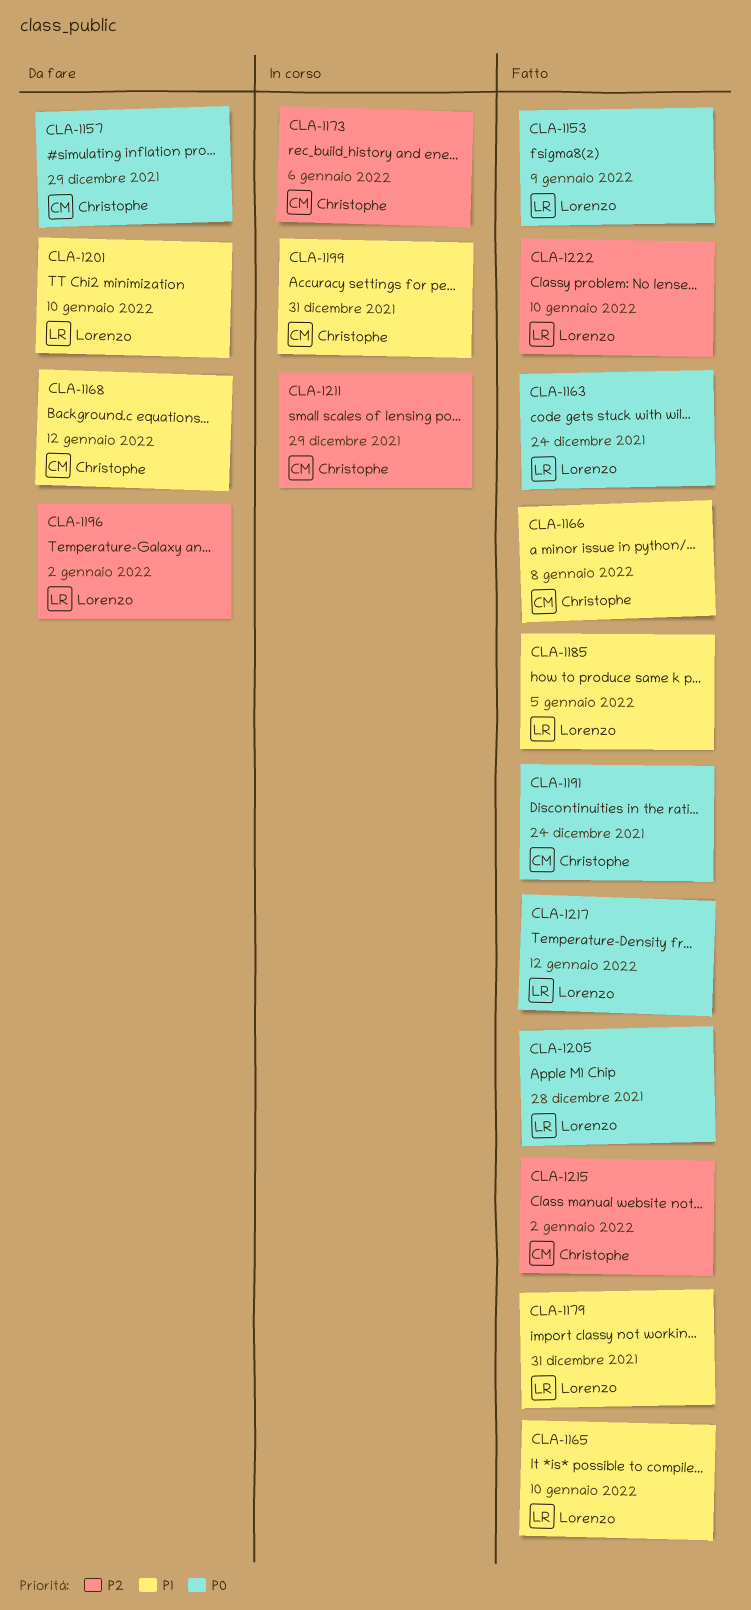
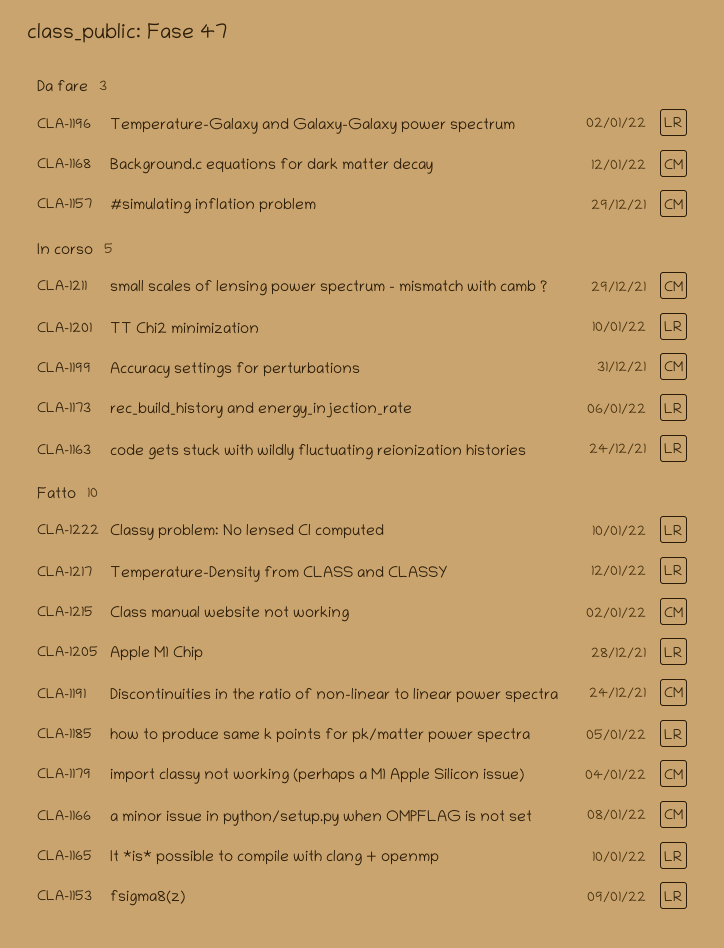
CLA-1163, status: Fatto -> In corso
CLA-1173, owner: Christophe -> Lorenzo
CLA-1179, owner: Lorenzo -> Christophe
CLA-1179, due: Dec 31 -> Jan 4
CLA-1201, status: Da fare -> In corso

